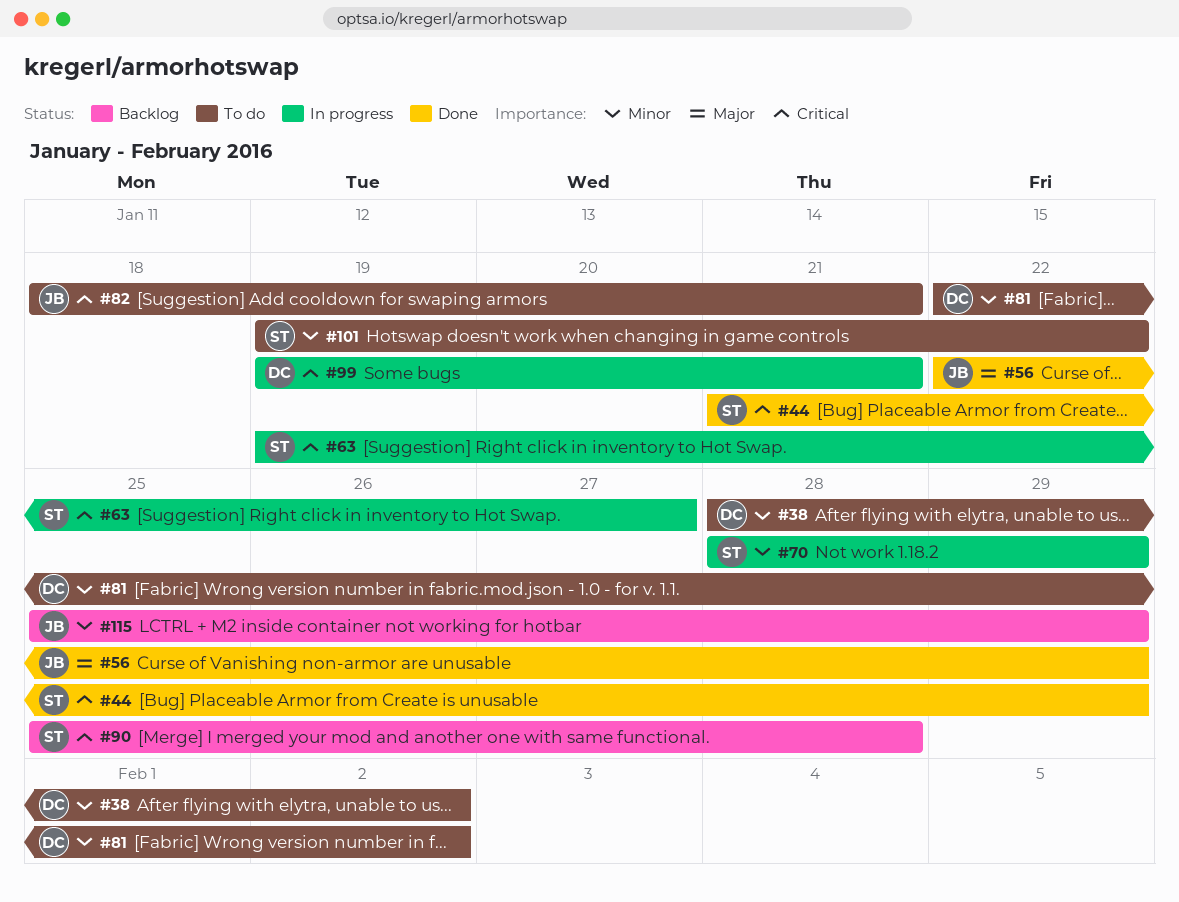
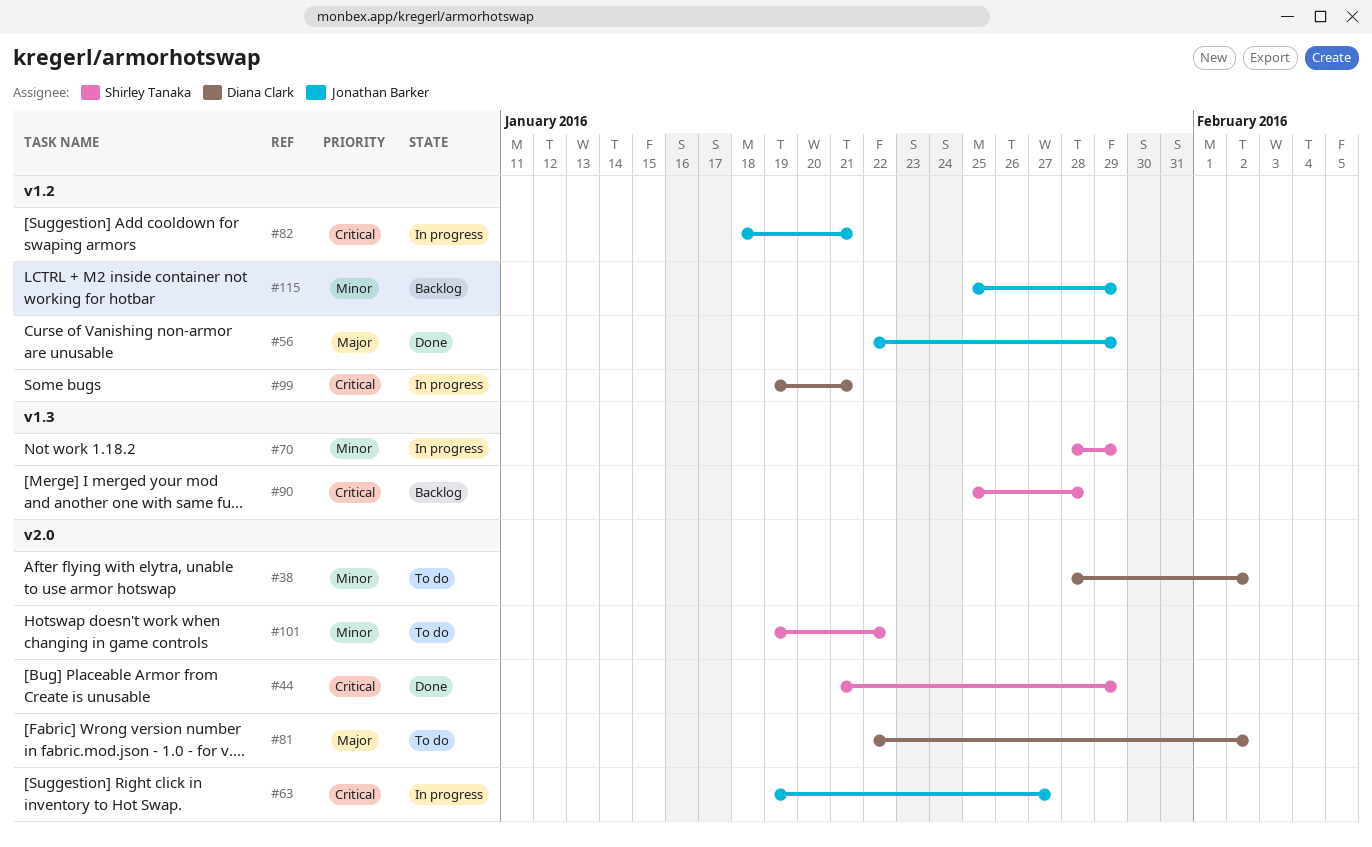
#63, owner: Shirley Tanaka -> Jonathan Barker
#81, priority: Minor -> Major
#82, status: To do -> In progress

